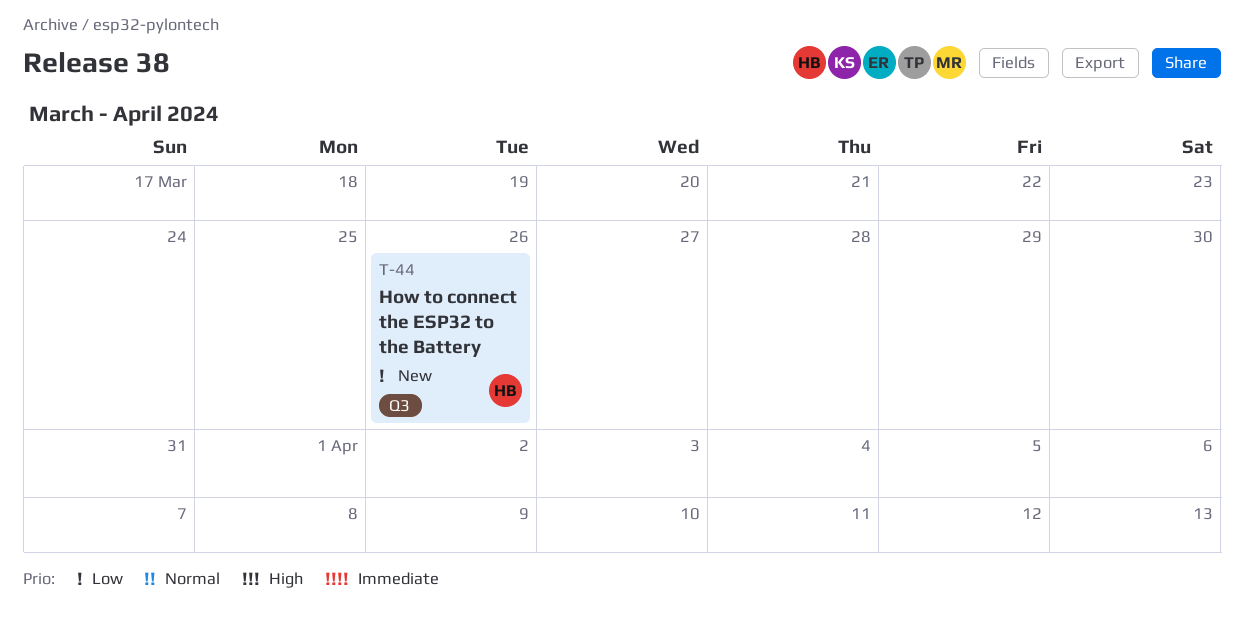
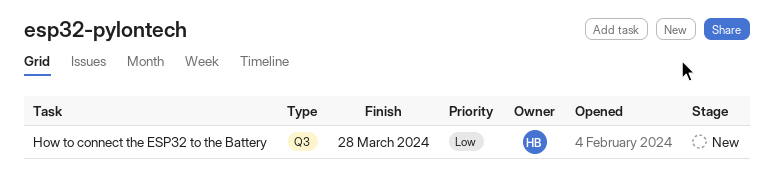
How to connect the ESP32 to the Battery, due: Mar 26 -> Mar 28

